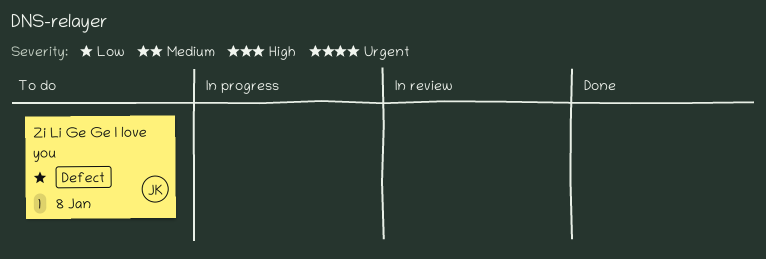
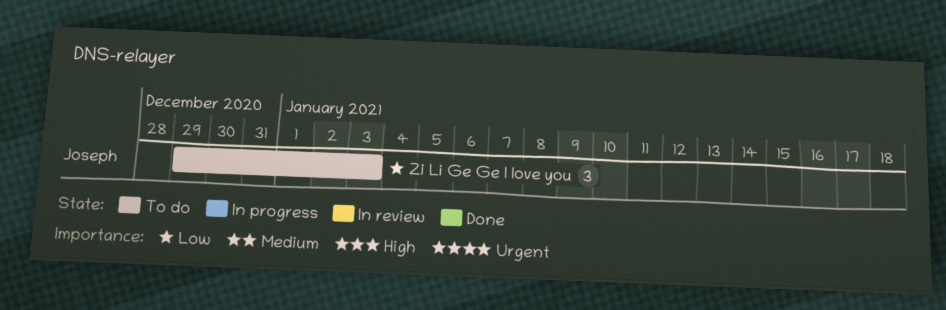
Zi Li Ge Ge I love you, estimate: 1 -> 3
Zi Li Ge Ge I love you, due: Jan 8 -> Jan 3

